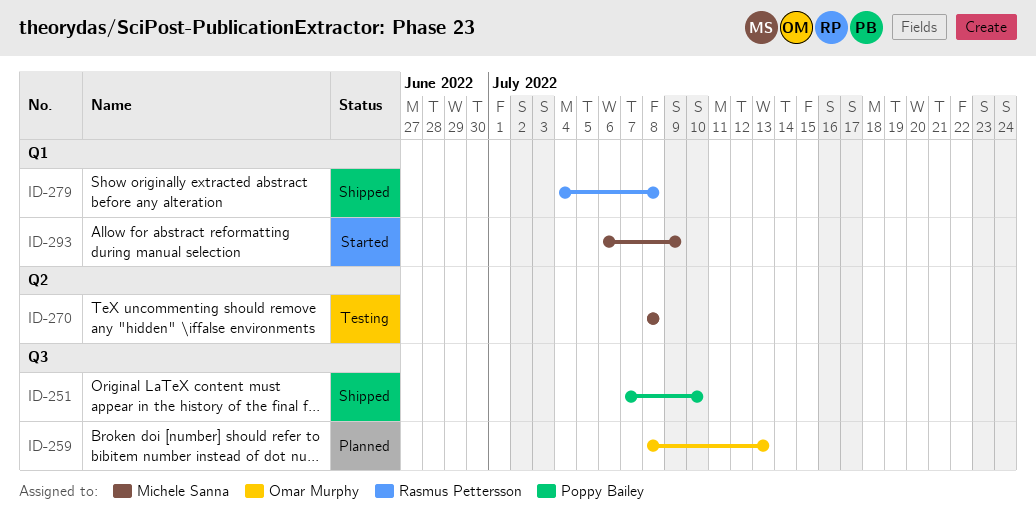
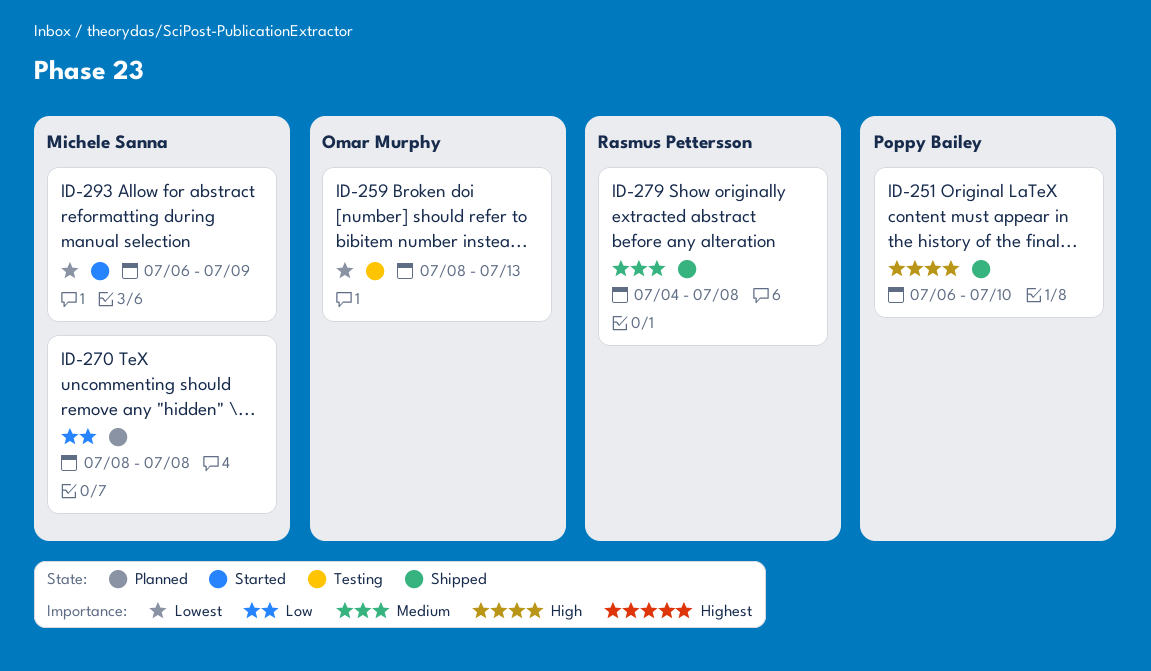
ID-251, start: Jul 7 -> Jul 6
ID-259, status: Planned -> Testing
ID-270, status: Testing -> Planned

